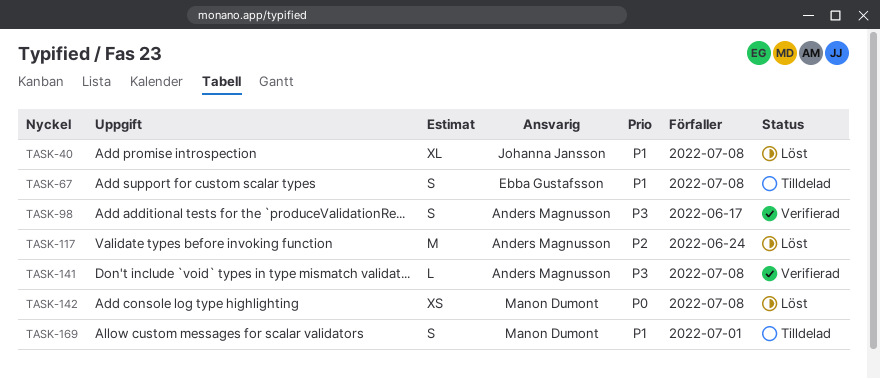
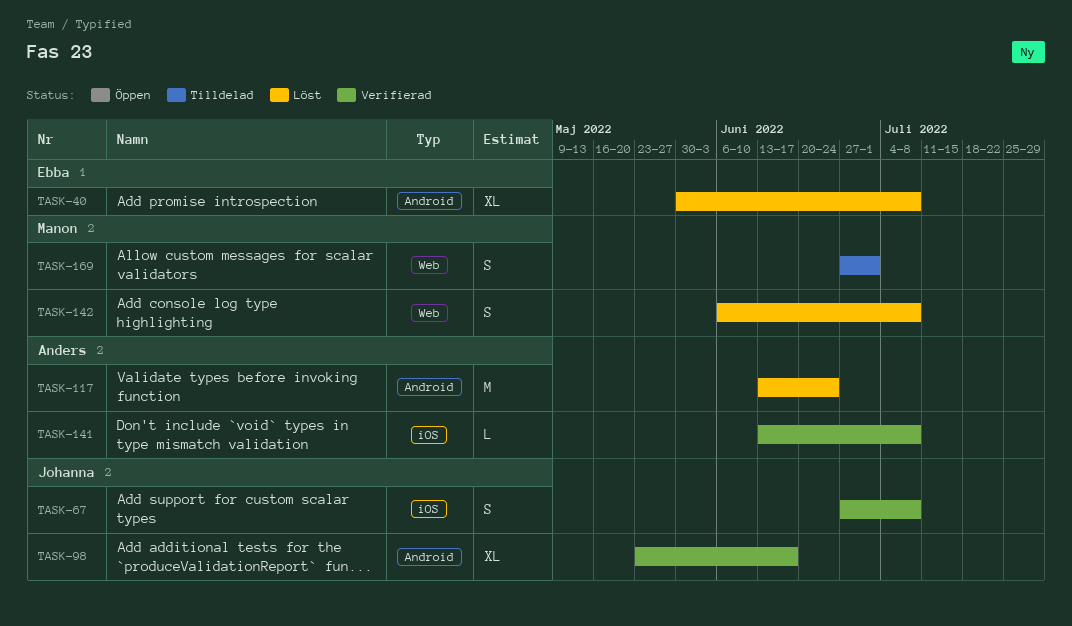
TASK-40, owner: Johanna Jansson -> Ebba Gustafsson
TASK-67, status: Tilldelad -> Verifierad
TASK-67, owner: Ebba Gustafsson -> Johanna Jansson
TASK-98, owner: Anders Magnusson -> Johanna Jansson
TASK-98, estimate: S -> XL
TASK-142, estimate: XS -> S

